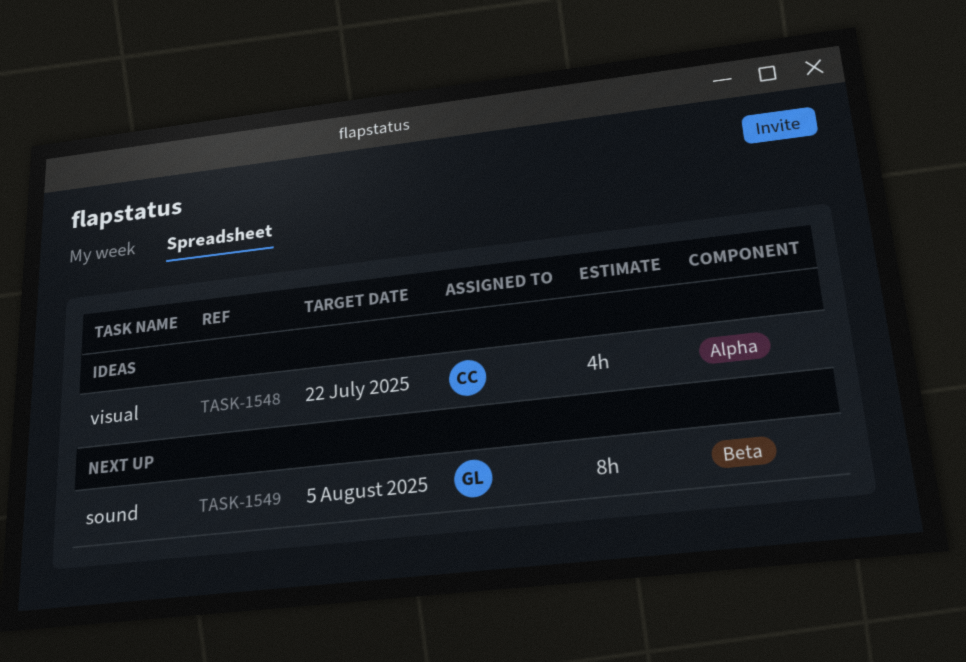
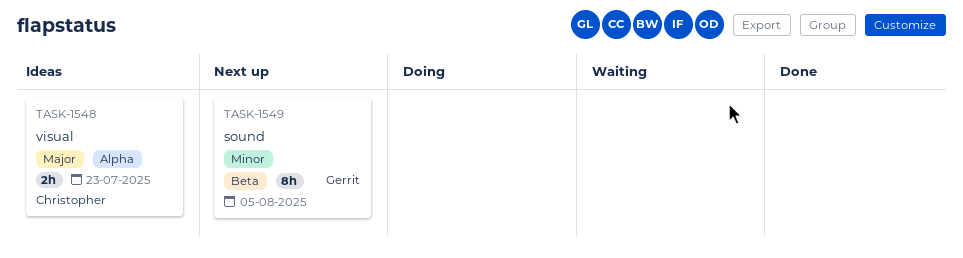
TASK-1548, estimate: 4h -> 2h
TASK-1548, due: Jul 22 -> Jul 23

